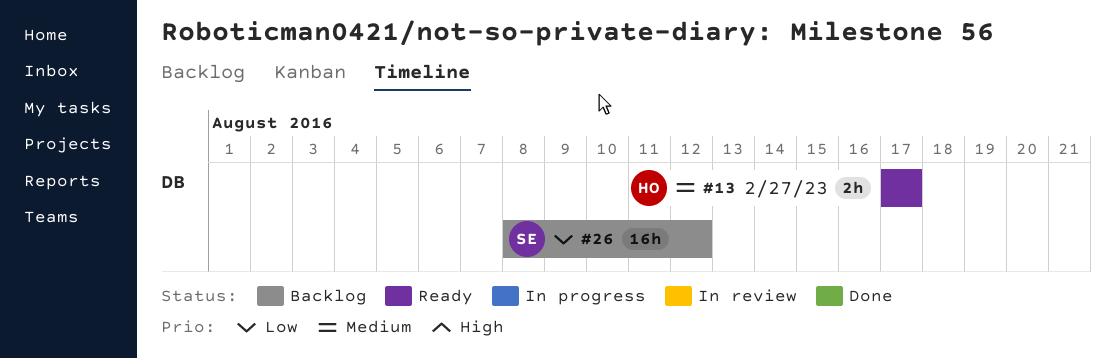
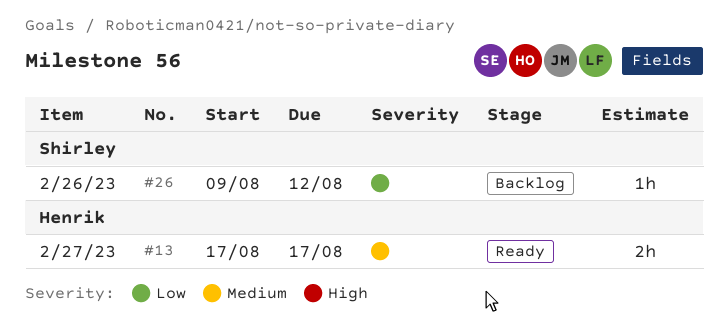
#26, estimate: 16h -> 1h
#26, start: Aug 8 -> Aug 9

